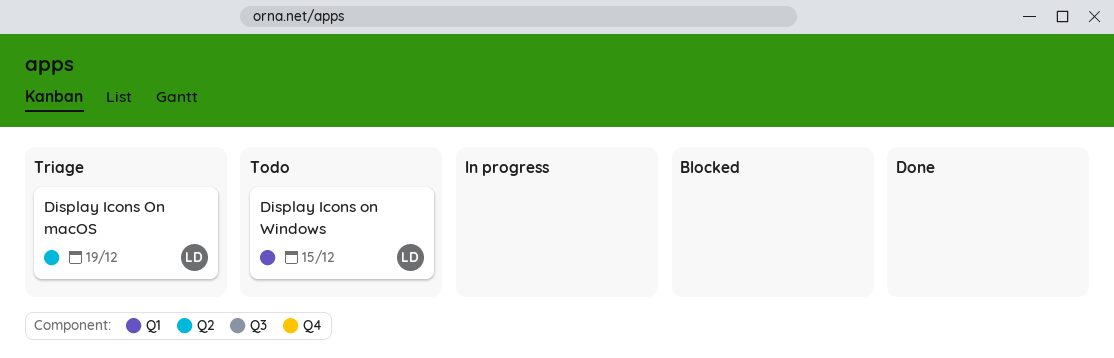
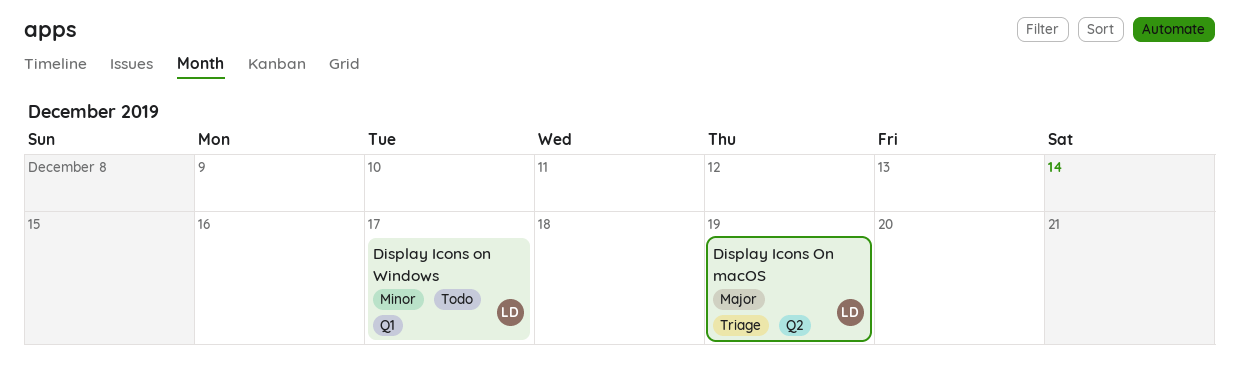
Display Icons on Windows, due: Dec 15 -> Dec 17

